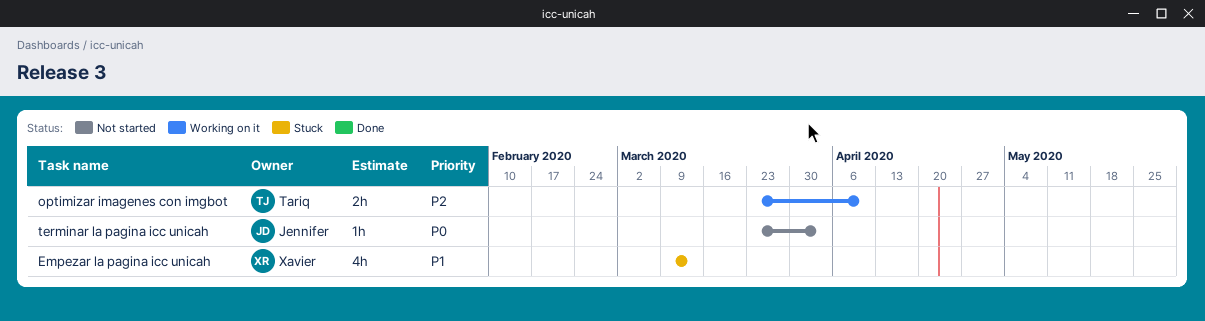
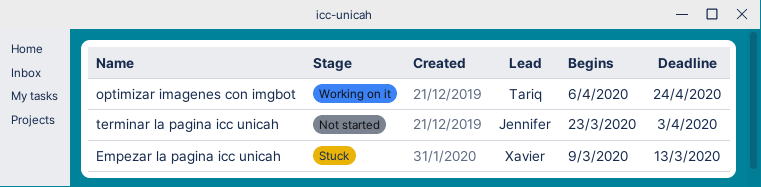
optimizar imagenes con imgbot, start: Mar 23 -> Apr 6
optimizar imagenes con imgbot, due: Apr 10 -> Apr 24

